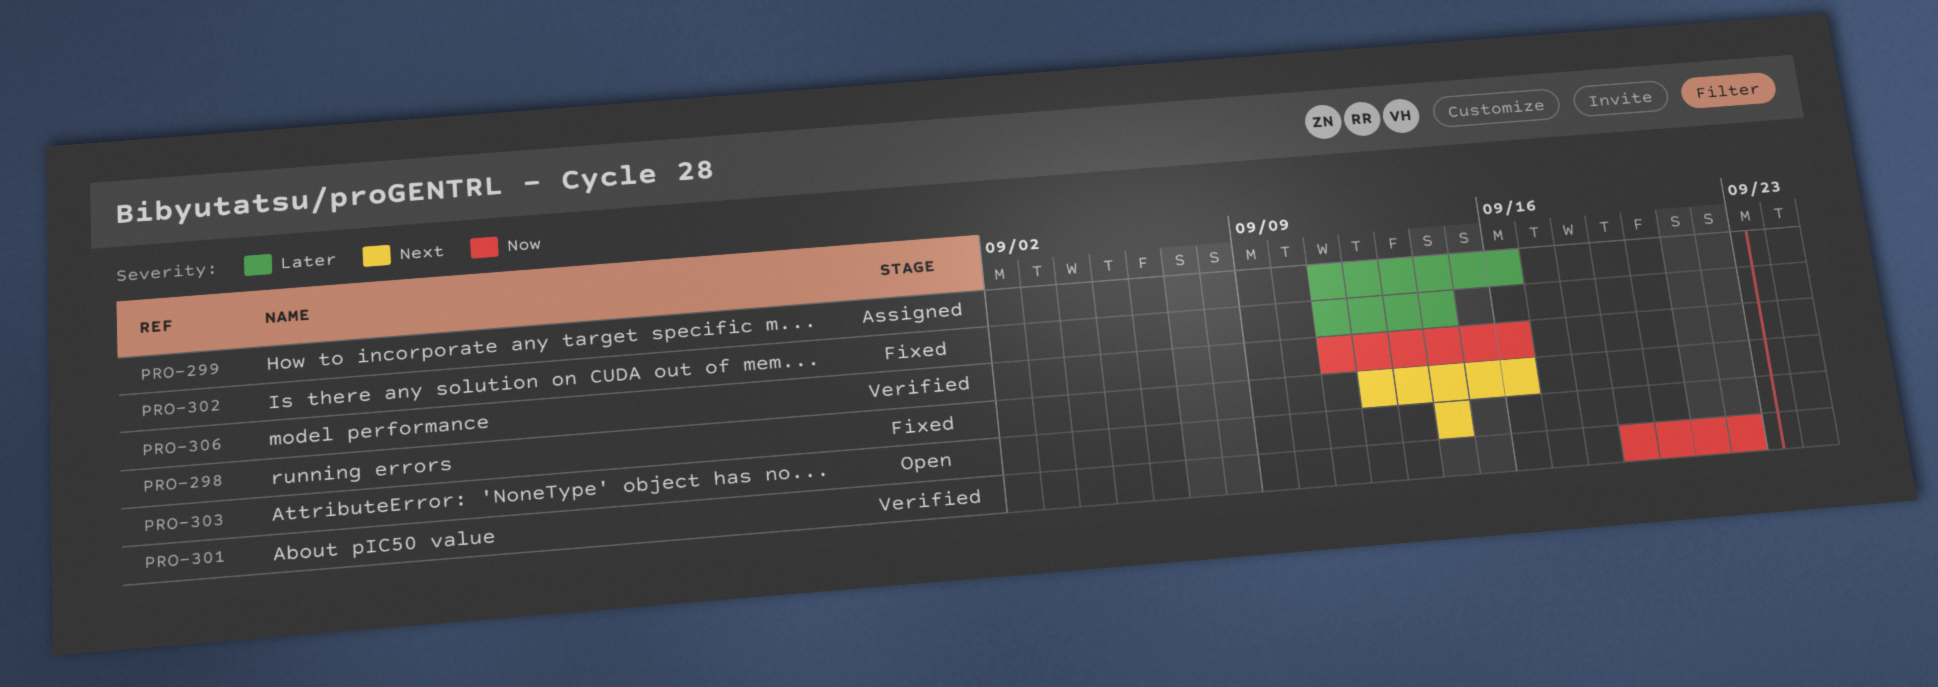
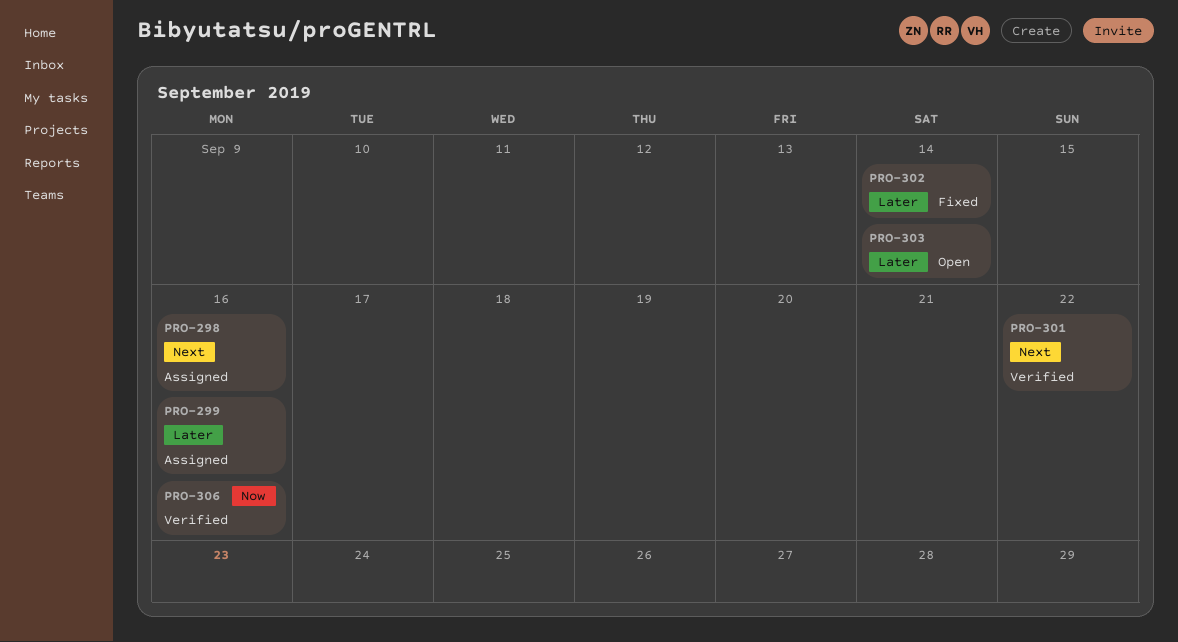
PRO-298, status: Fixed -> Assigned
PRO-301, priority: Now -> Next
PRO-303, priority: Next -> Later

